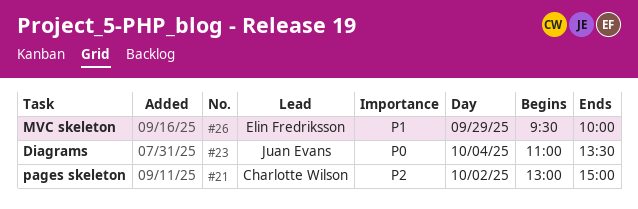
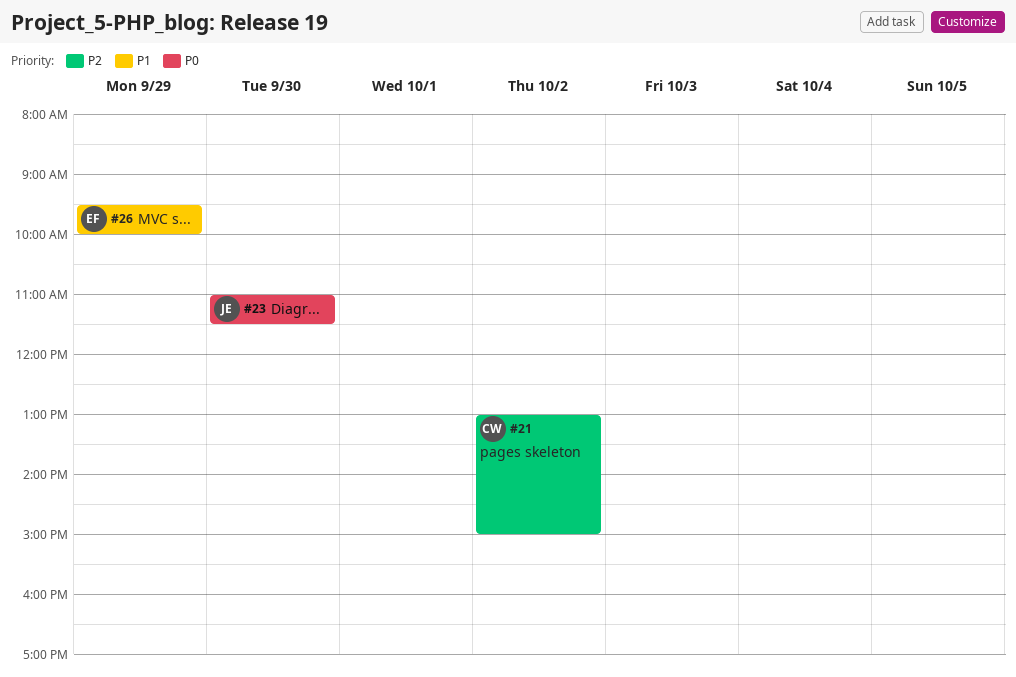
#23, day: Oct 4 -> Sep 30
#23, ends: 13:30 -> 11:30

